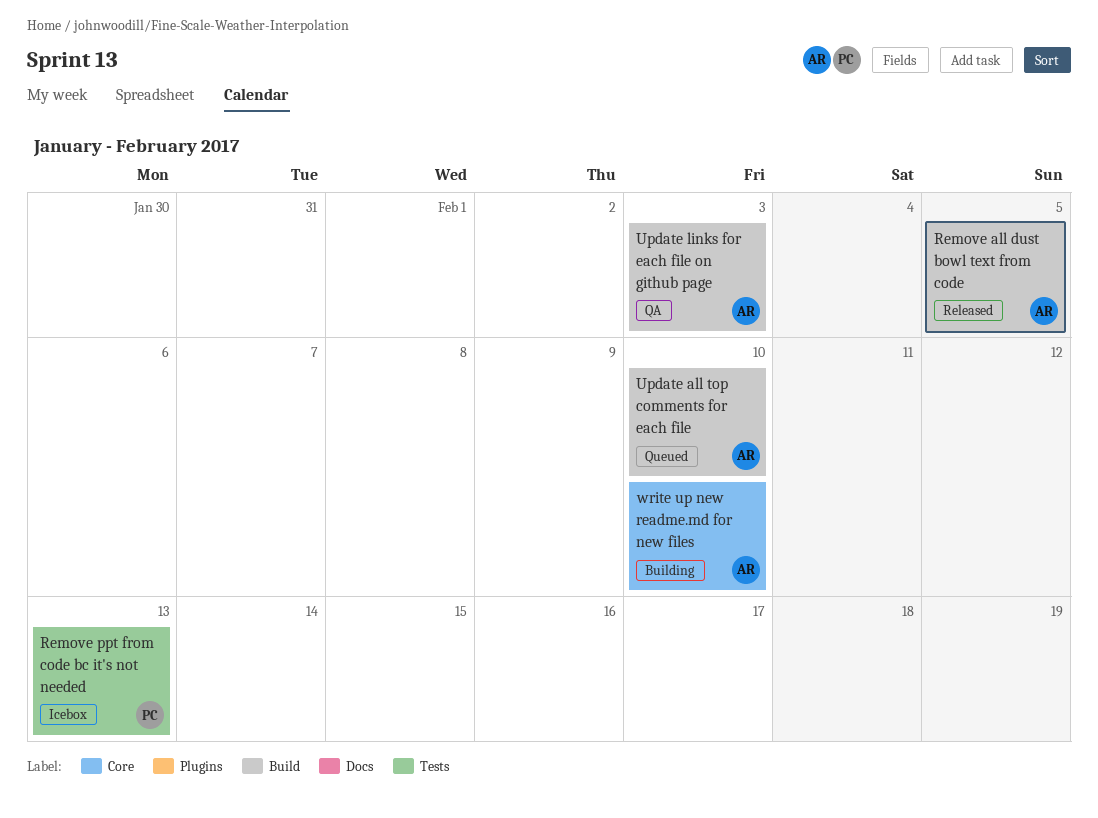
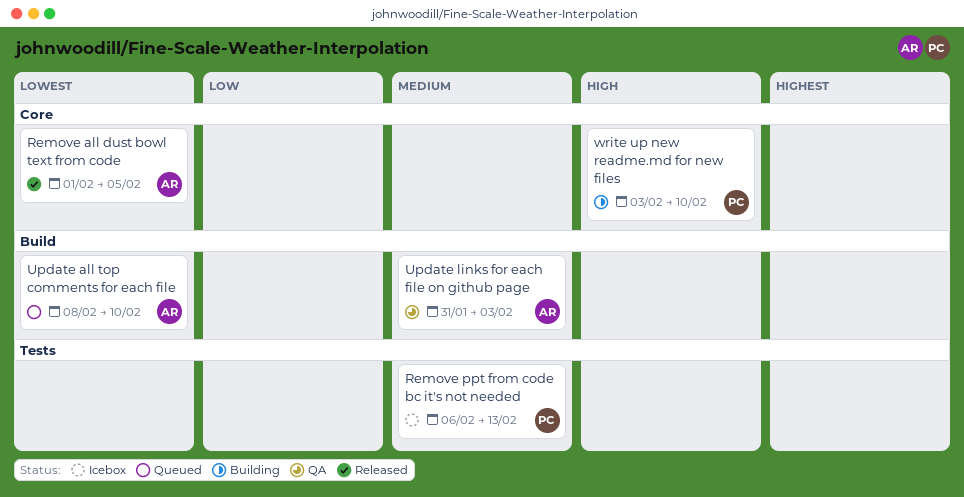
Remove all dust bowl text from code, label: Build -> Core
write up new readme.md for new files, owner: AR -> PC

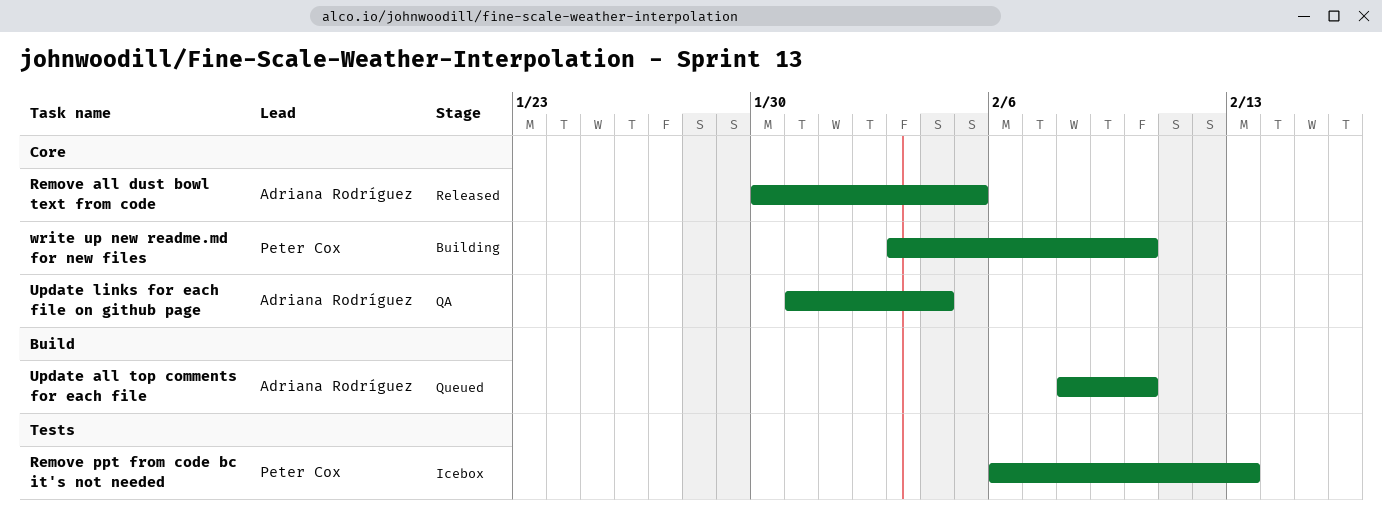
Remove all dust bowl text from code, start: Feb 1 -> Jan 30
Update links for each file on github page, label: Build -> Core
Update links for each file on github page, due: Feb 3 -> Feb 4

